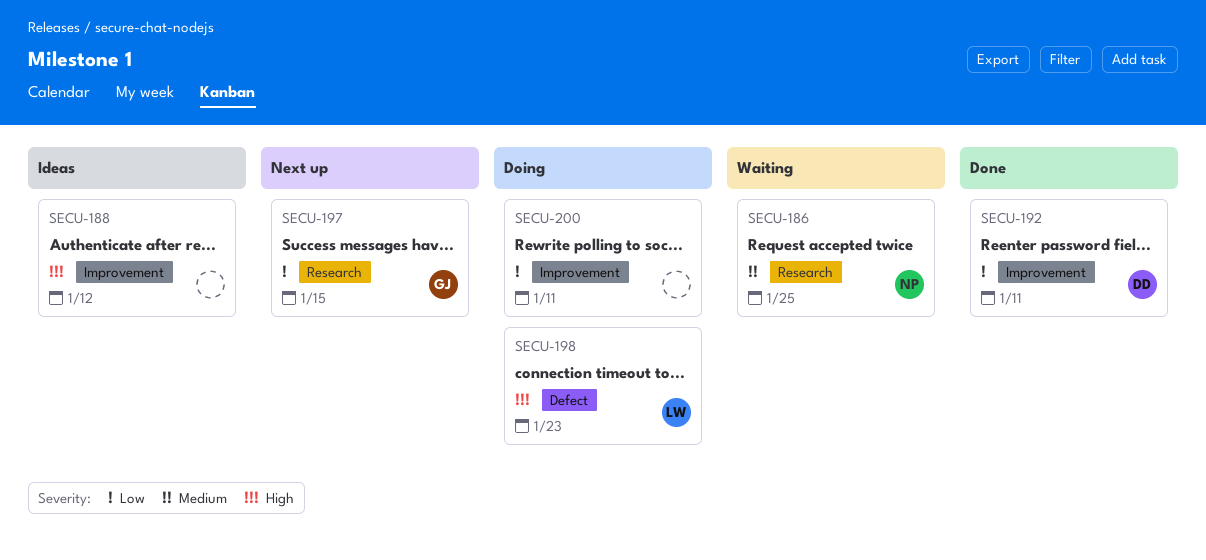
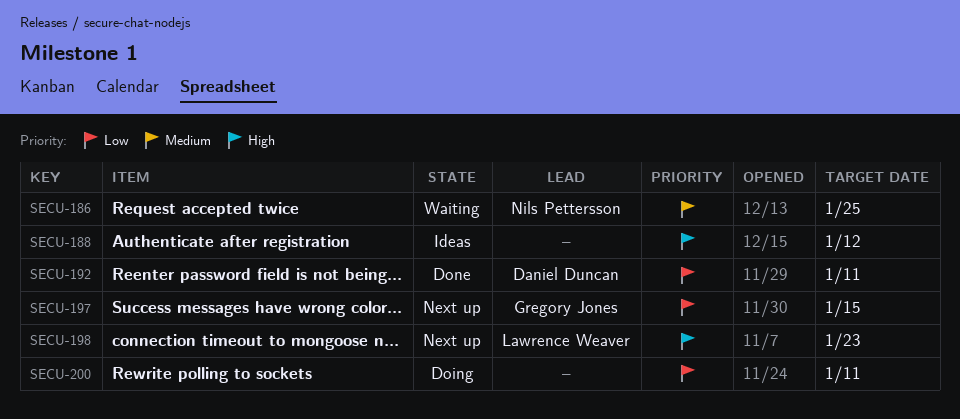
SECU-198, status: Doing -> Next up

